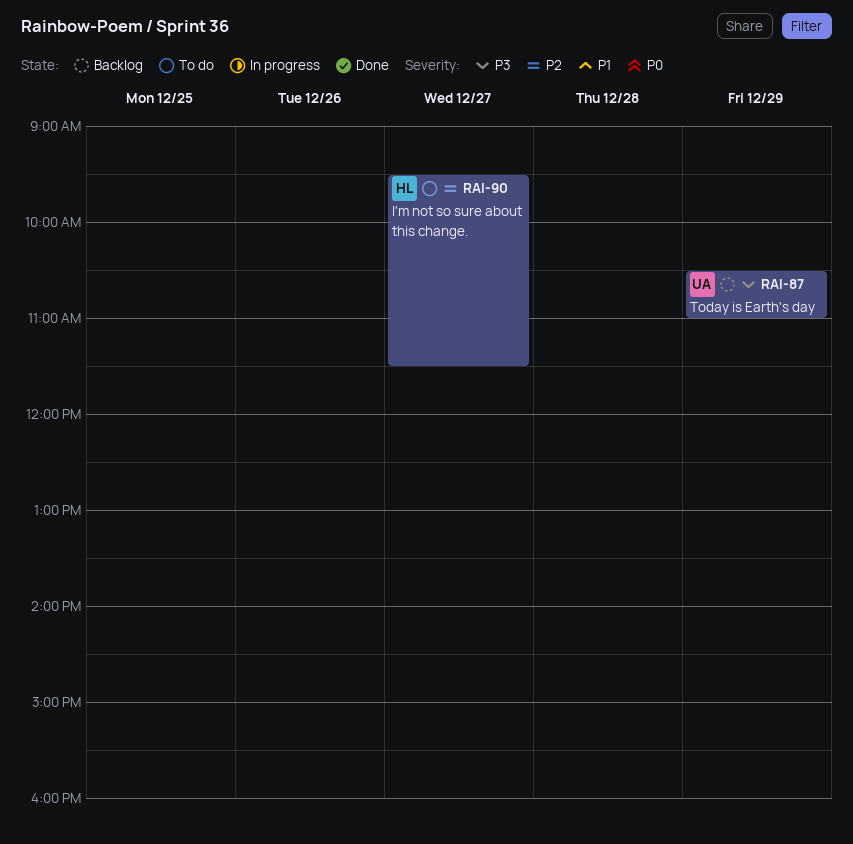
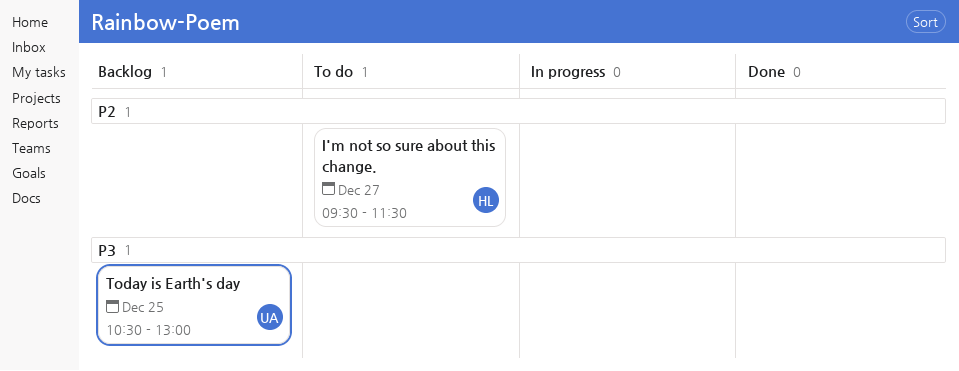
Today is Earth's day, day: Dec 29 -> Dec 25
Today is Earth's day, ends: 11:00 -> 13:00

